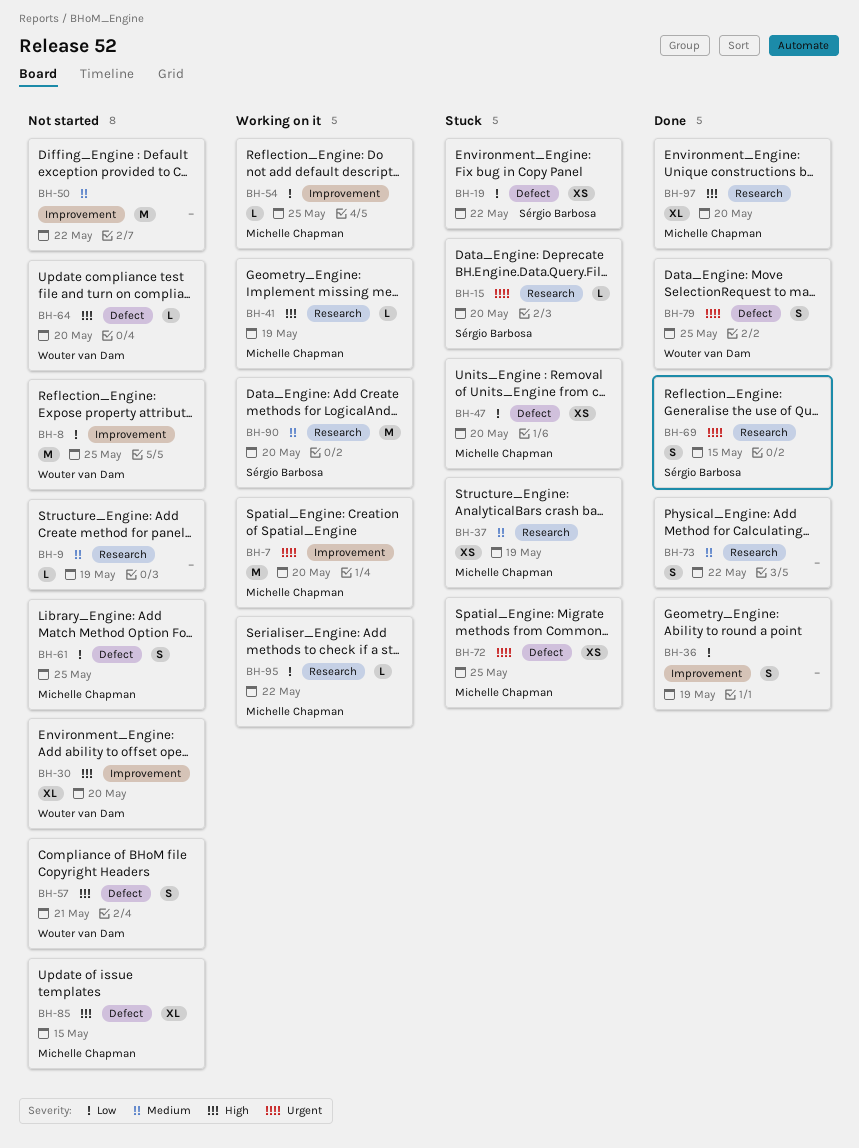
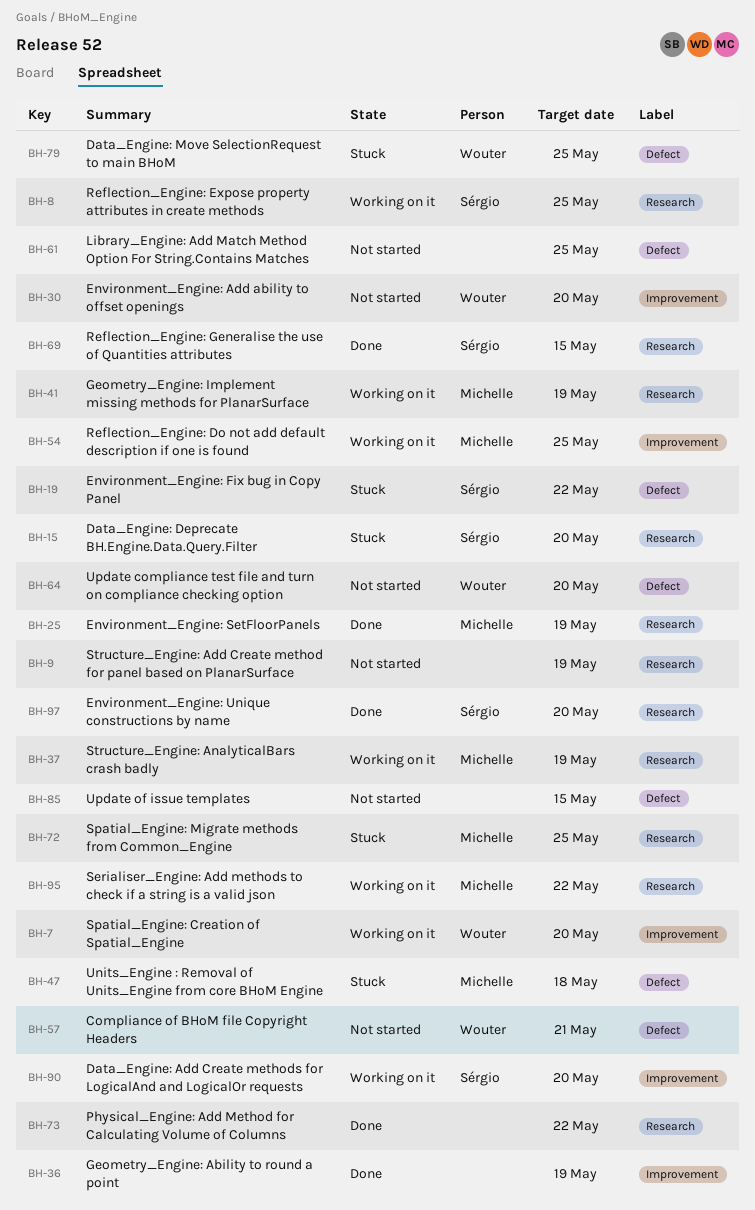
BH-7, owner: Michelle Chapman -> Wouter van Dam
BH-8, status: Not started -> Working on it
BH-8, owner: Wouter van Dam -> Sérgio Barbosa
BH-8, label: Improvement -> Research
BH-25: none -> present
BH-37, status: Stuck -> Working on it
BH-47, due: May 20 -> May 18
BH-50: present -> none
BH-61, owner: Michelle Chapman -> none
BH-72, label: Defect -> Research
BH-79, status: Done -> Stuck
BH-85, owner: Michelle Chapman -> none
BH-90, label: Research -> Improvement
BH-97, owner: Michelle Chapman -> Sérgio Barbosa

